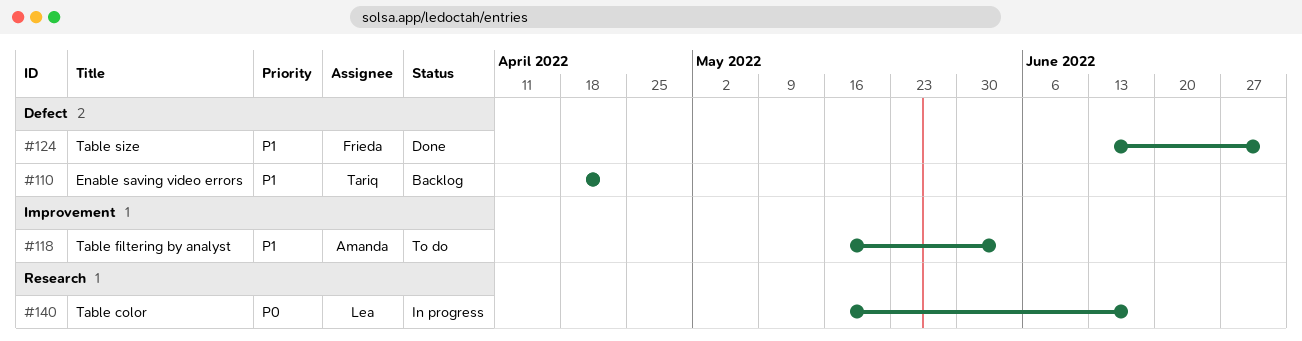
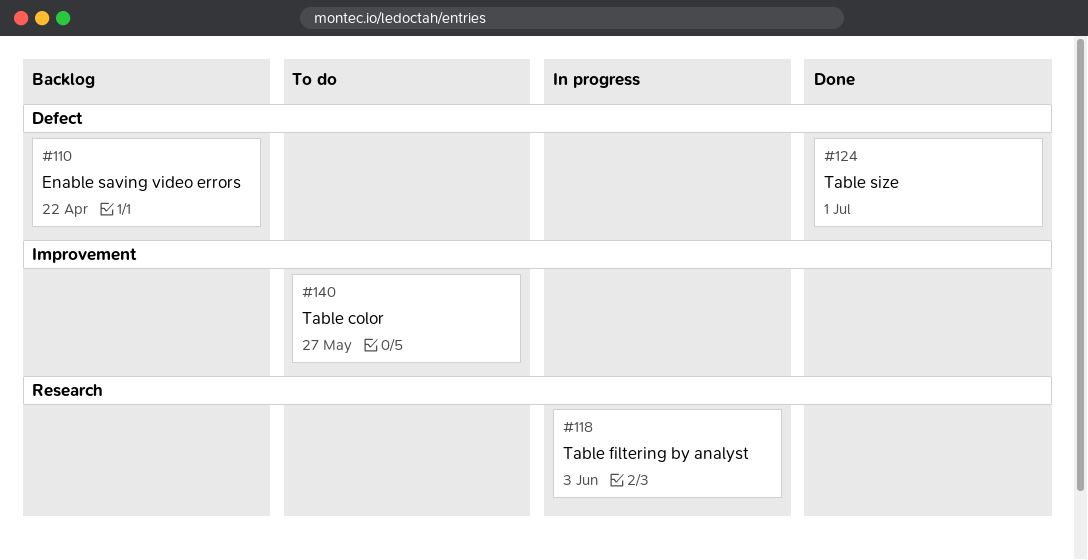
#118, status: To do -> In progress
#118, label: Improvement -> Research
#140, status: In progress -> To do
#140, label: Research -> Improvement
#140, due: Jun 17 -> May 27

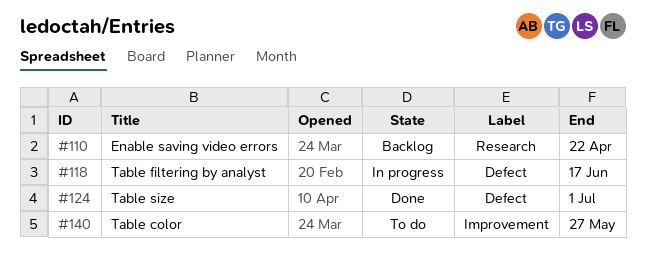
#110, label: Defect -> Research
#118, label: Research -> Defect
#118, due: Jun 3 -> Jun 17

